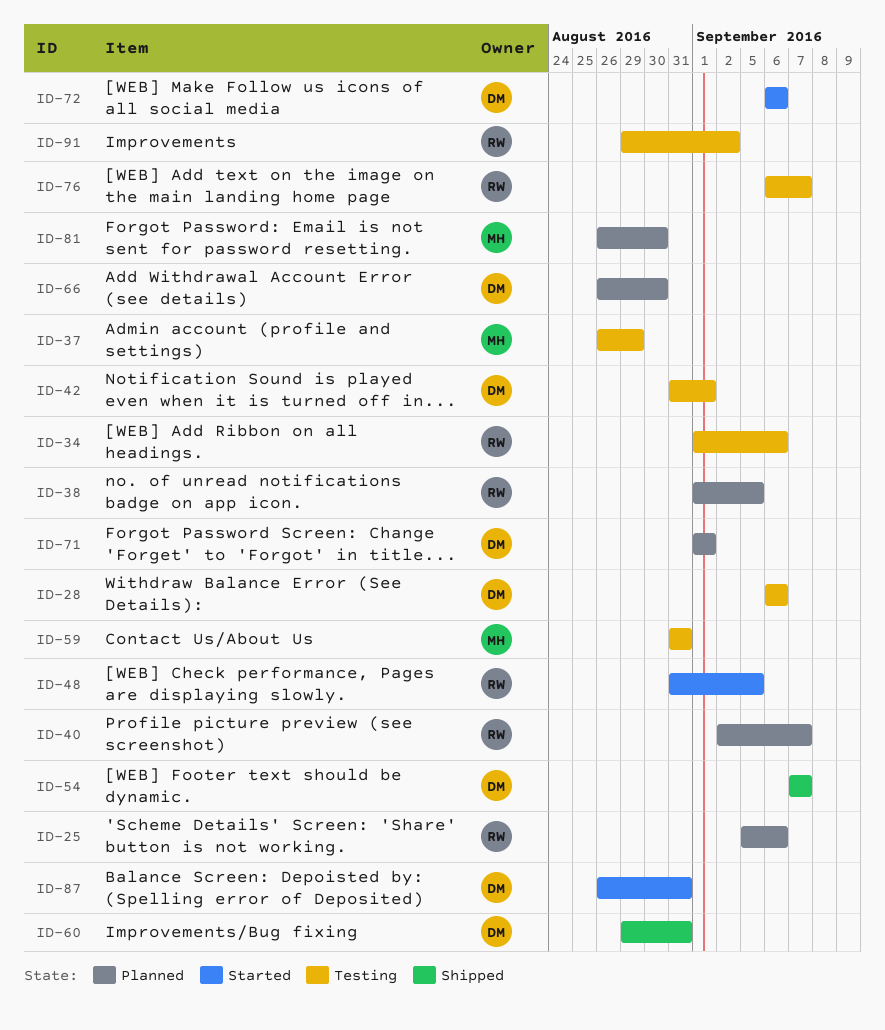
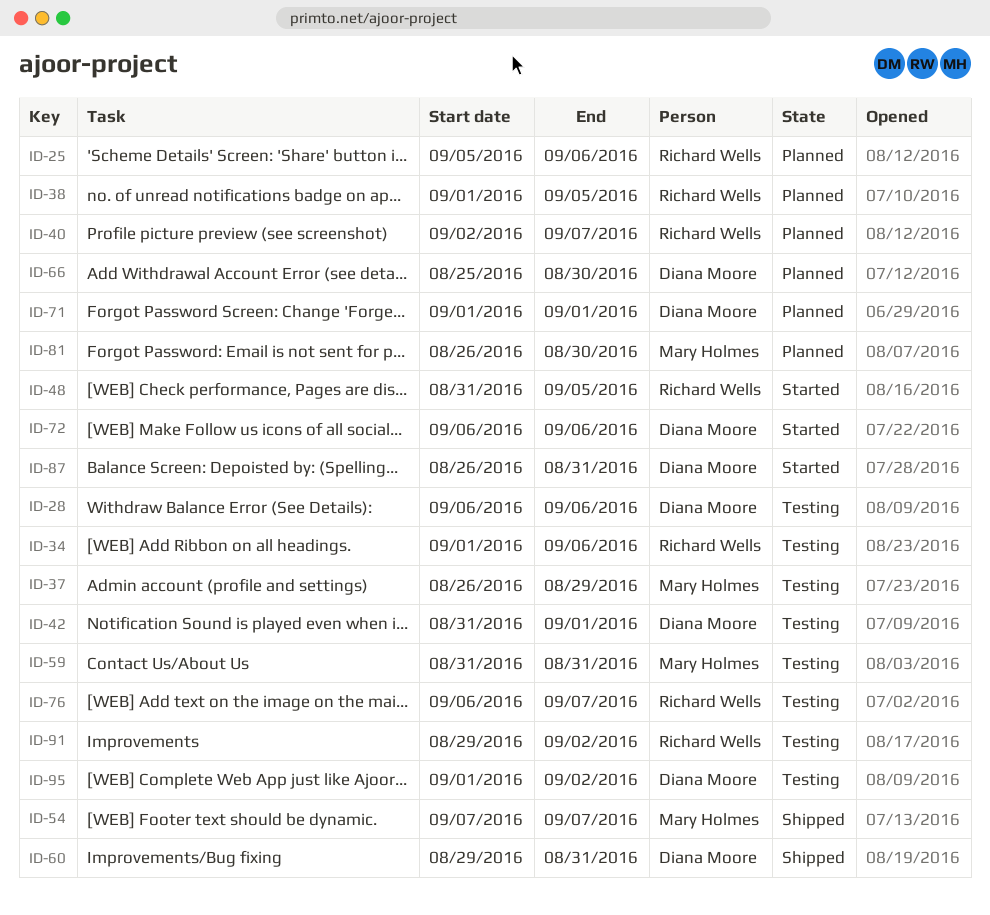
ID-54, owner: Diana Moore -> Mary Holmes
ID-66, start: Aug 26 -> Aug 25
ID-95: none -> present

